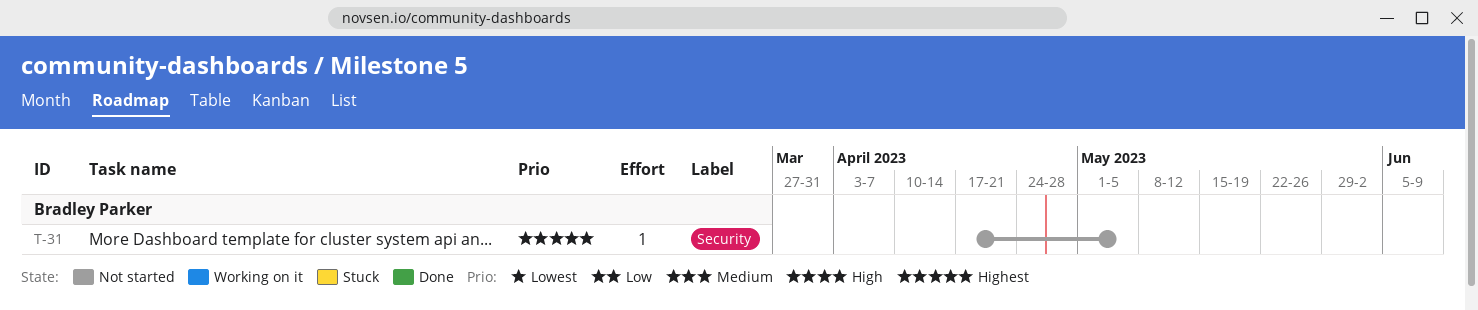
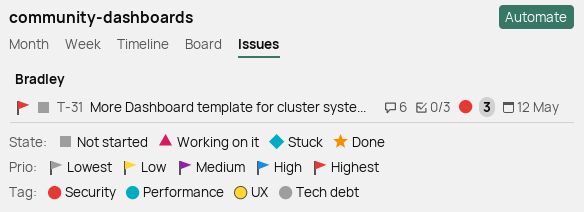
T-31, estimate: 1 -> 3
T-31, due: May 5 -> May 12

